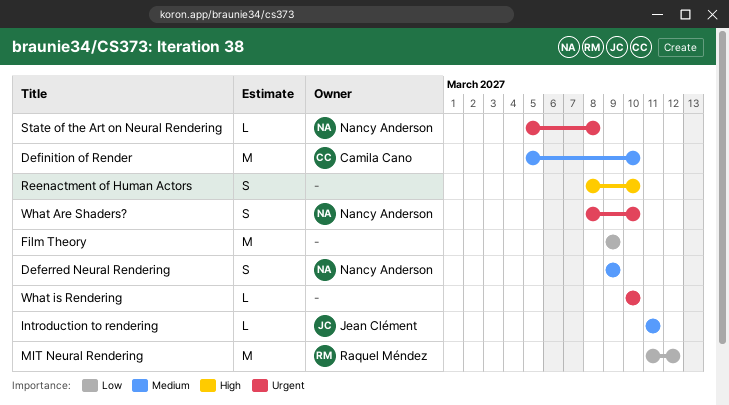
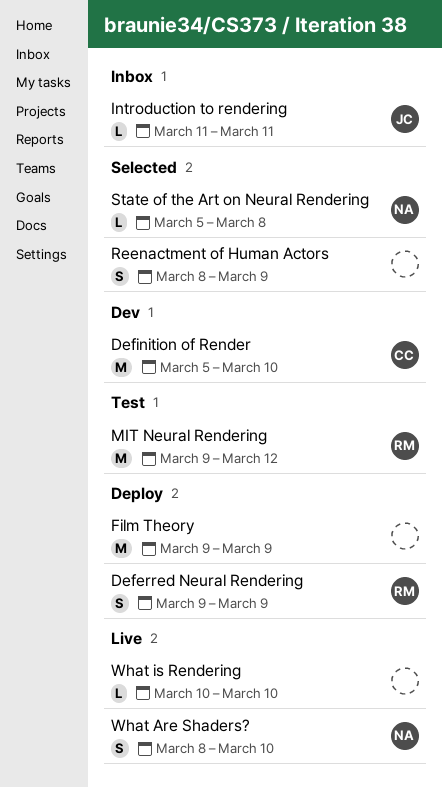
Deferred Neural Rendering, owner: Nancy Anderson -> Raquel Méndez
MIT Neural Rendering, start: Mar 11 -> Mar 9
Reenactment of Human Actors, due: Mar 10 -> Mar 9

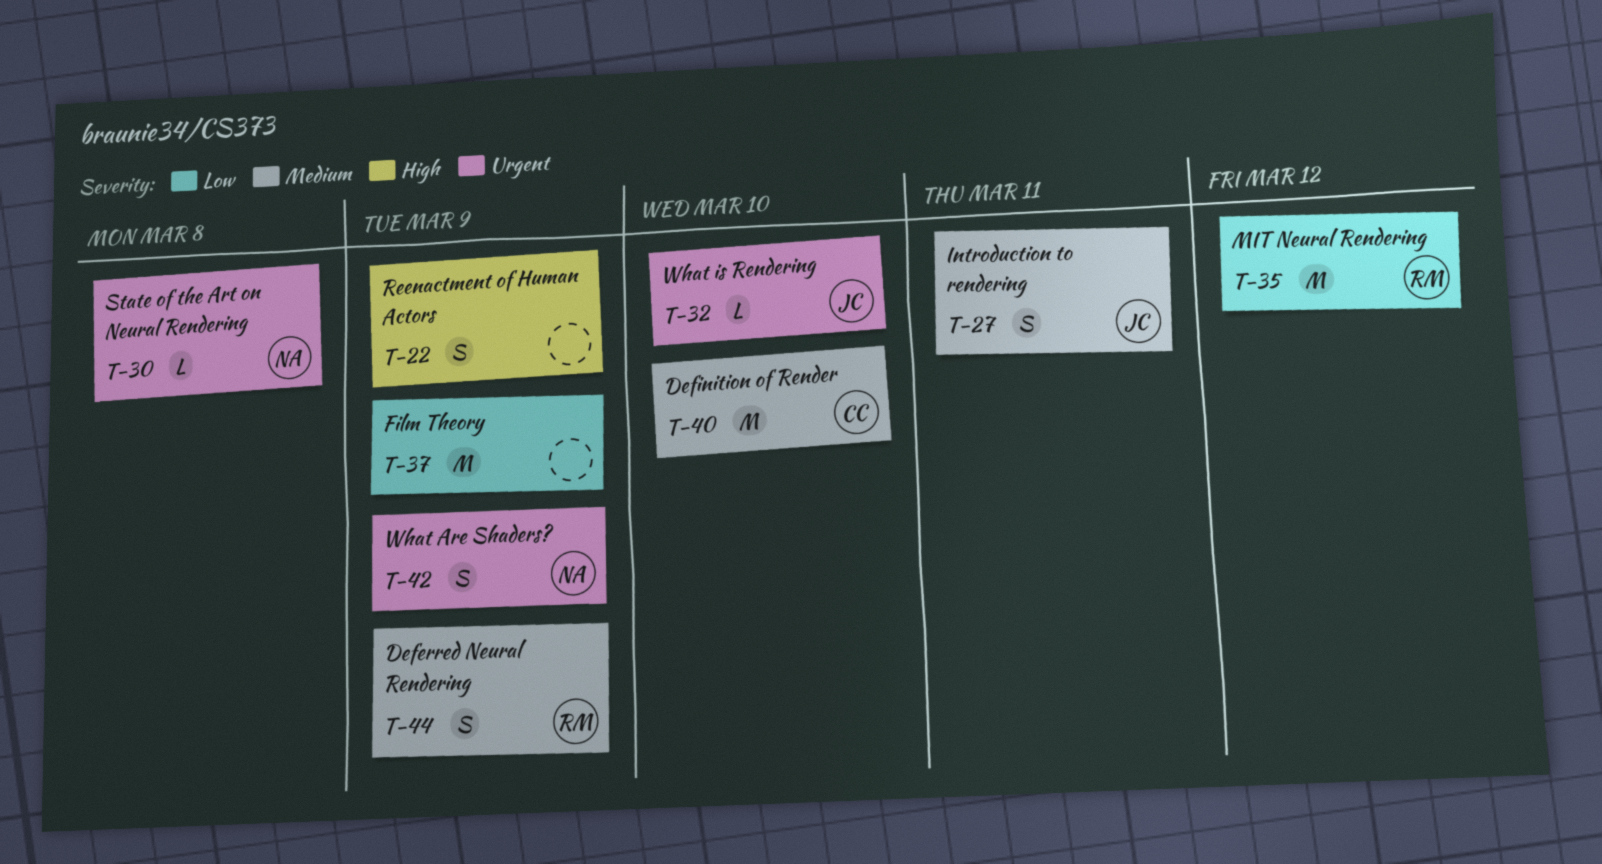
Introduction to rendering, estimate: L -> S
What Are Shaders?, due: Mar 10 -> Mar 9
What is Rendering, owner: none -> JC

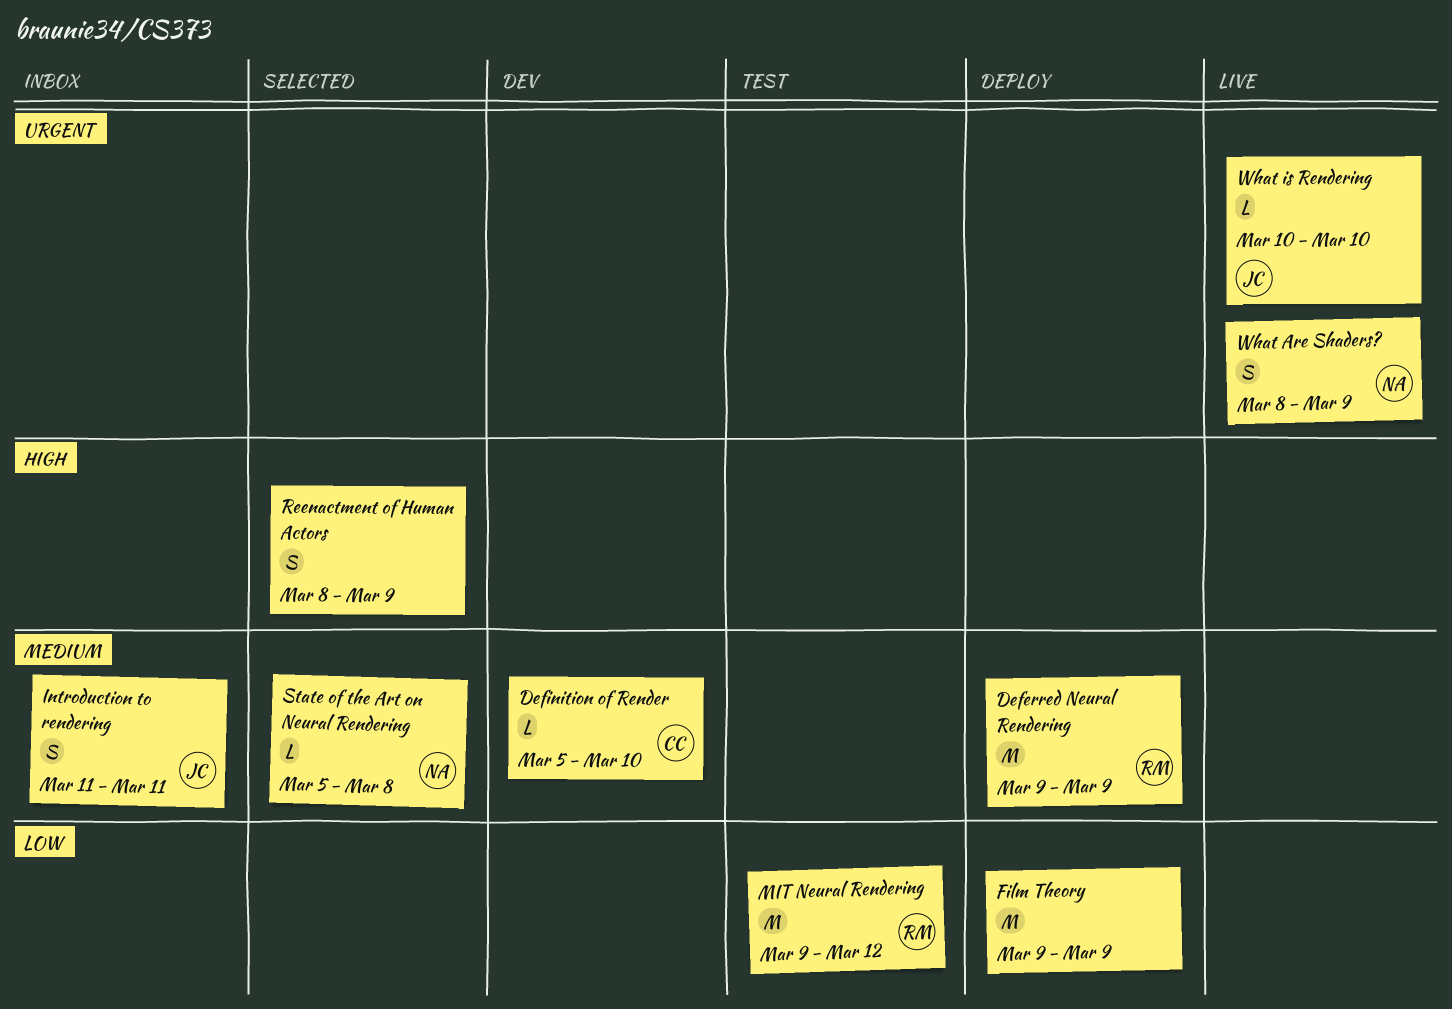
Deferred Neural Rendering, estimate: S -> M
Definition of Render, estimate: M -> L
State of the Art on Neural Rendering, priority: Urgent -> Medium

